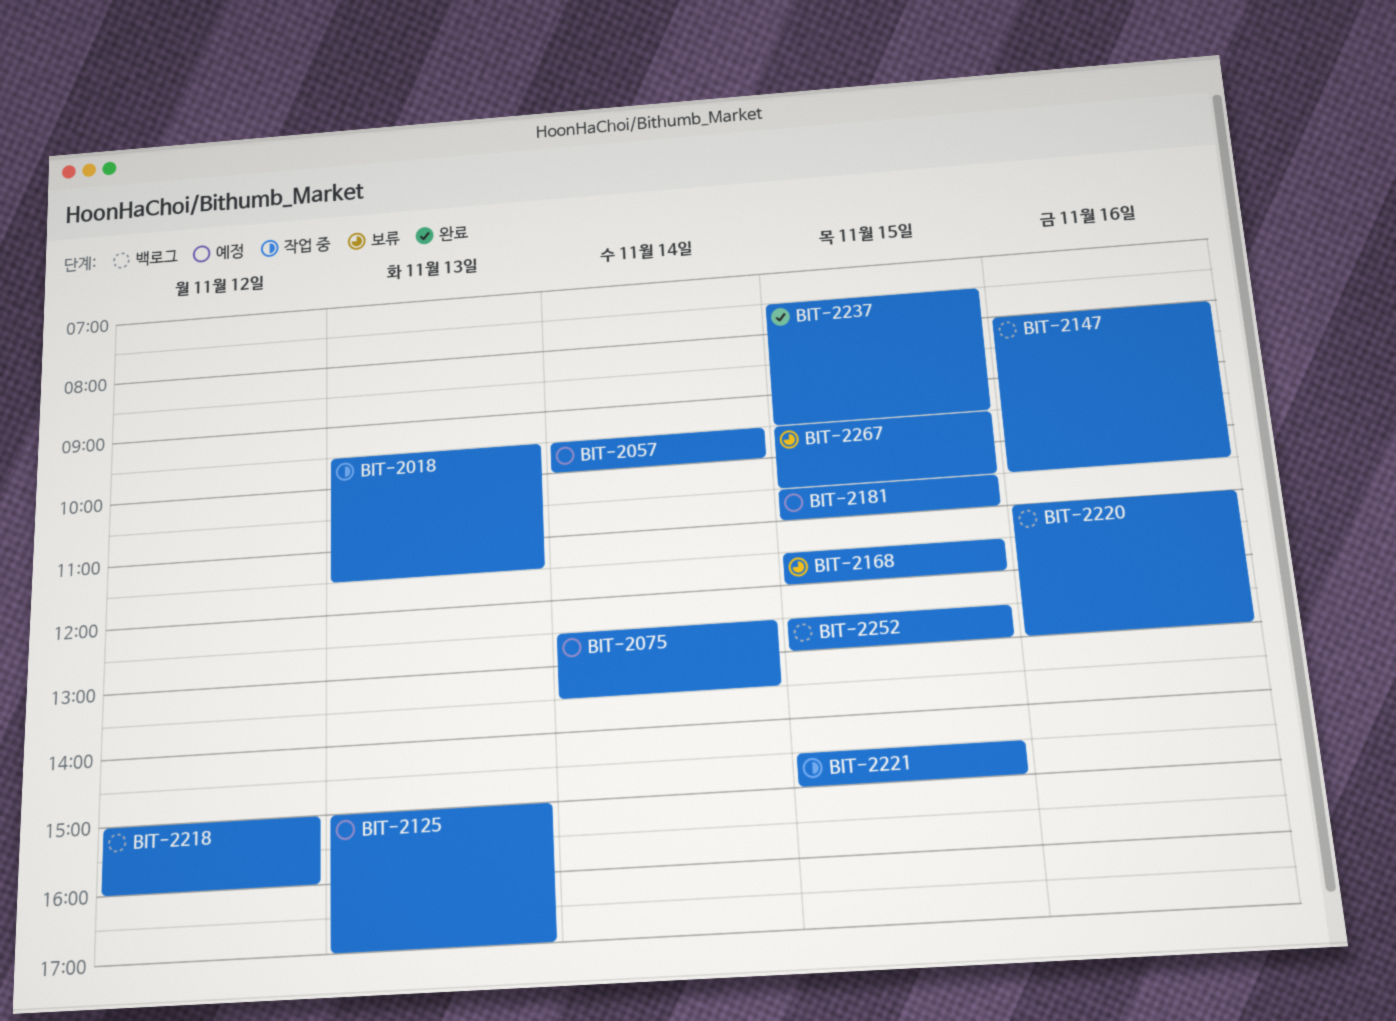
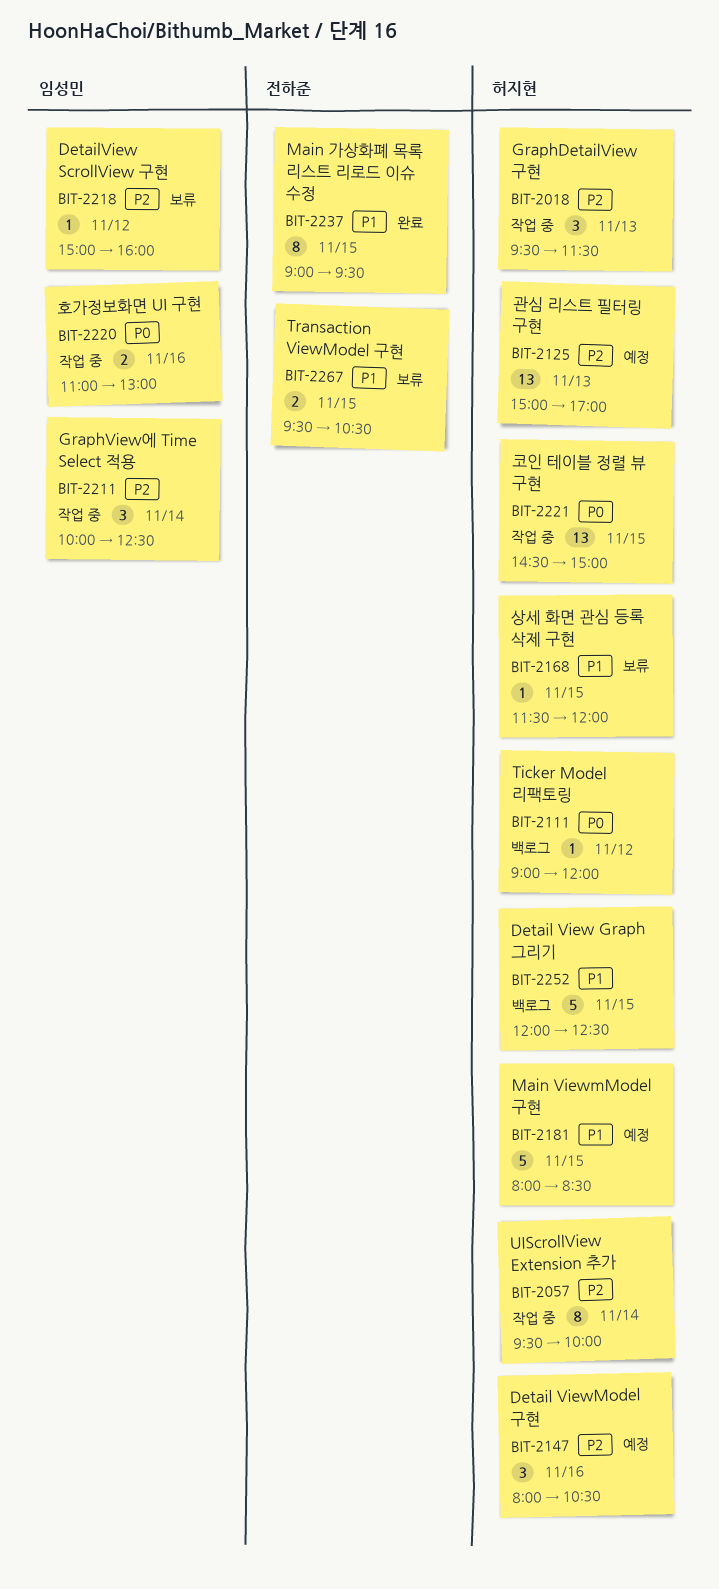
BIT-2057, status: 예정 -> 작업 중
BIT-2075: present -> none
BIT-2111: none -> present
BIT-2147, status: 백로그 -> 예정
BIT-2181, begins: 10:30 -> 08:00
BIT-2181, ends: 11:00 -> 08:30
BIT-2211: none -> present
BIT-2218, status: 백로그 -> 보류
BIT-2220, status: 백로그 -> 작업 중
BIT-2237, begins: 07:30 -> 09:00
BIT-2252, begins: 12:30 -> 12:00
BIT-2252, ends: 13:00 -> 12:30

